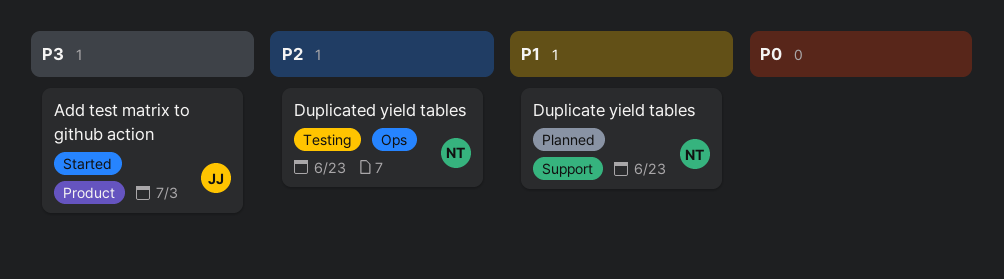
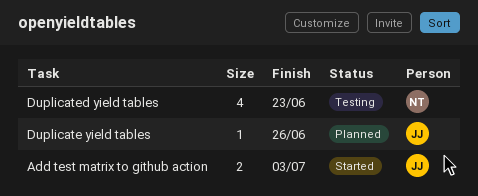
Duplicate yield tables, owner: NT -> JJ
Duplicate yield tables, due: Jun 23 -> Jun 26

